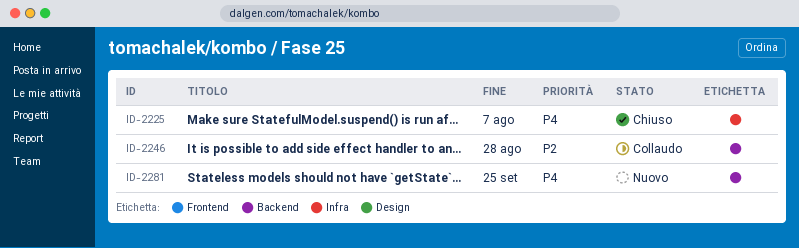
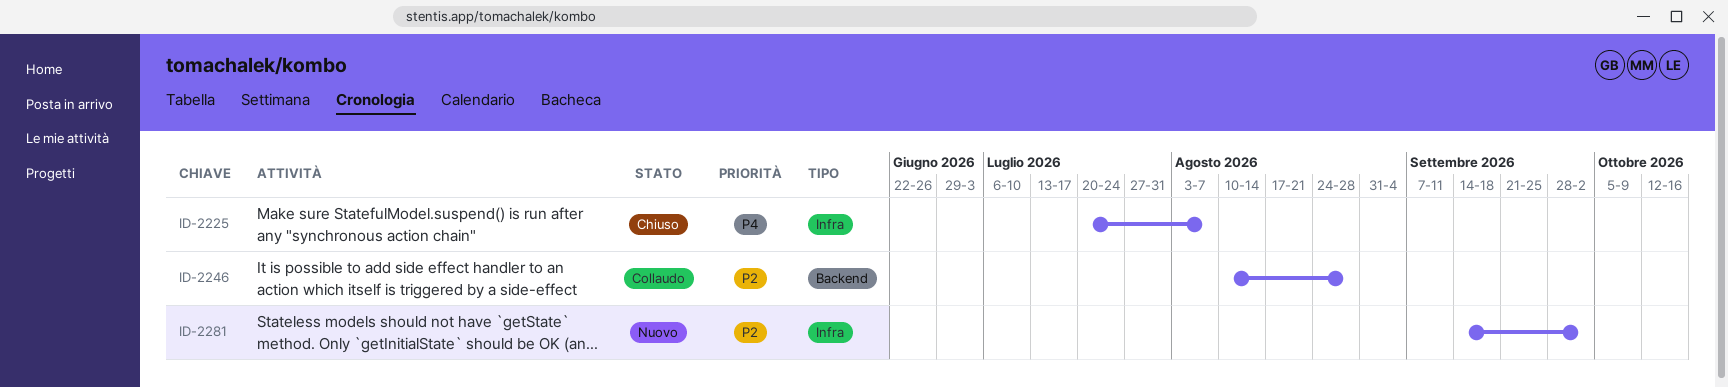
ID-2281, priority: P4 -> P2
ID-2281, label: Backend -> Infra
ID-2281, due: Sep 25 -> Oct 2

